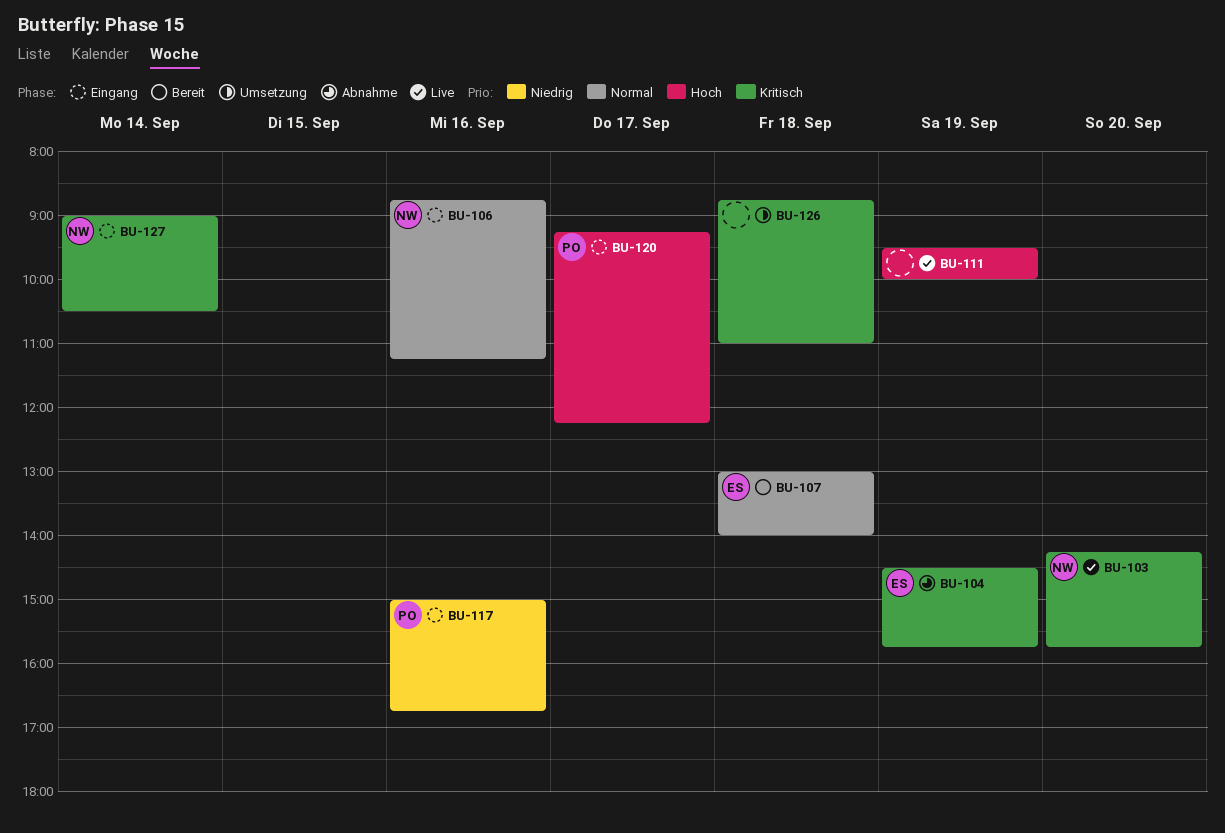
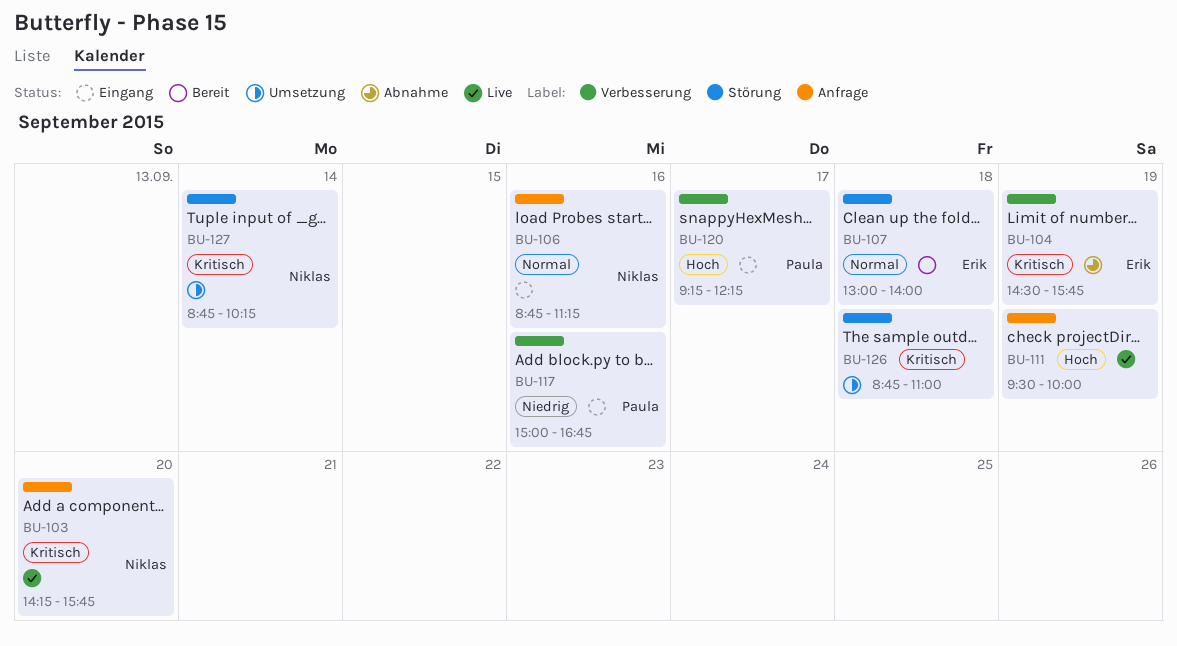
BU-127, status: Eingang -> Umsetzung
BU-127, begins: 09:00 -> 08:45
BU-127, ends: 10:30 -> 10:15

